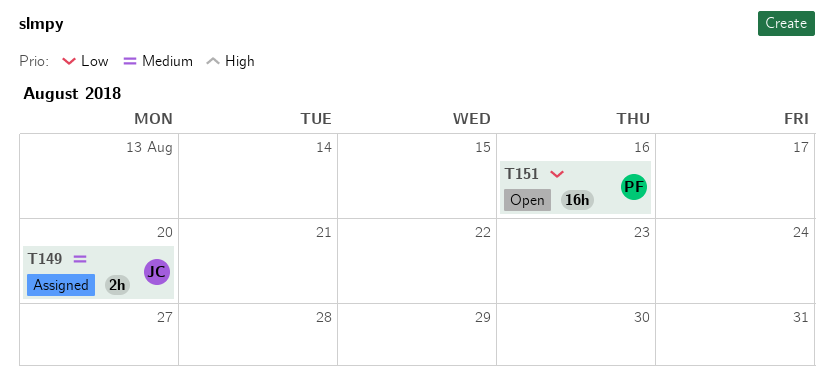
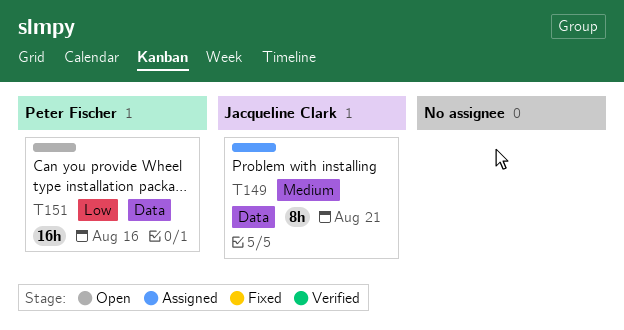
T149, estimate: 2h -> 8h
T149, due: Aug 20 -> Aug 21

